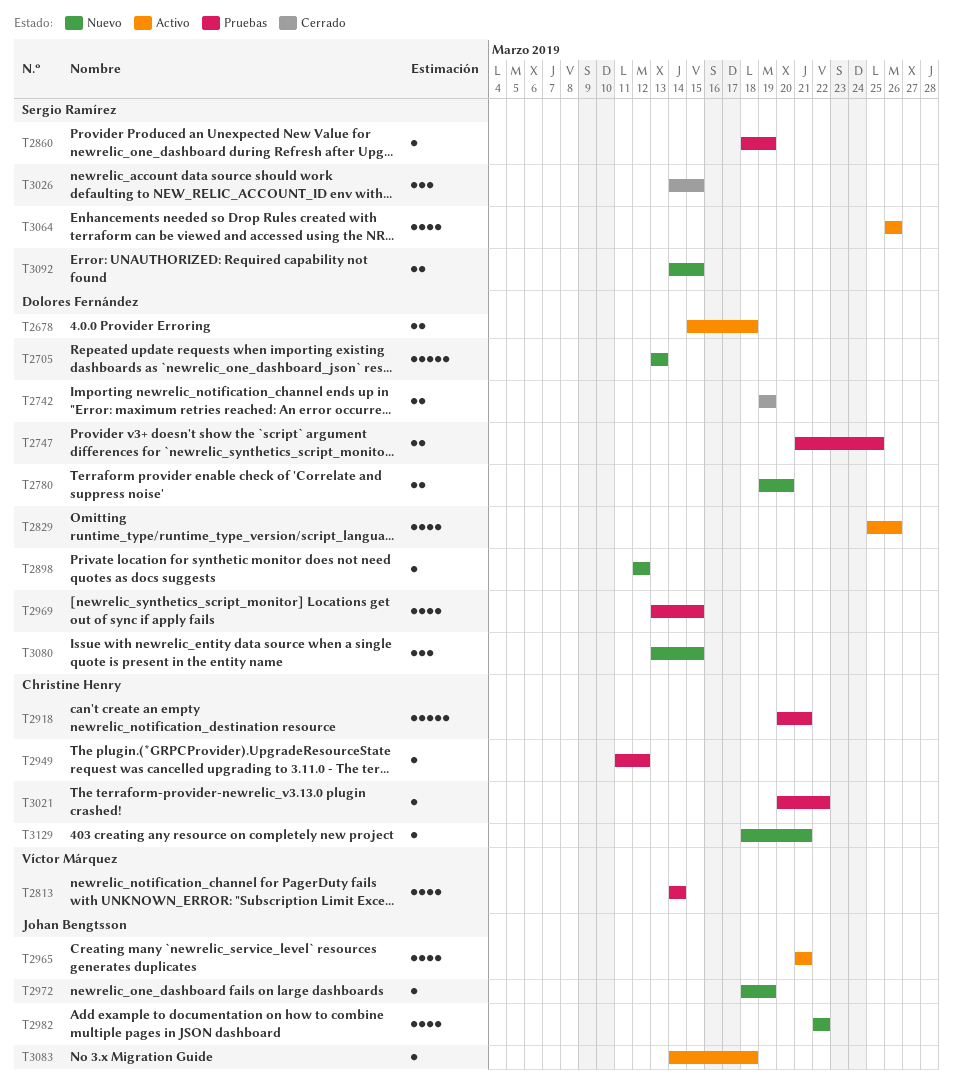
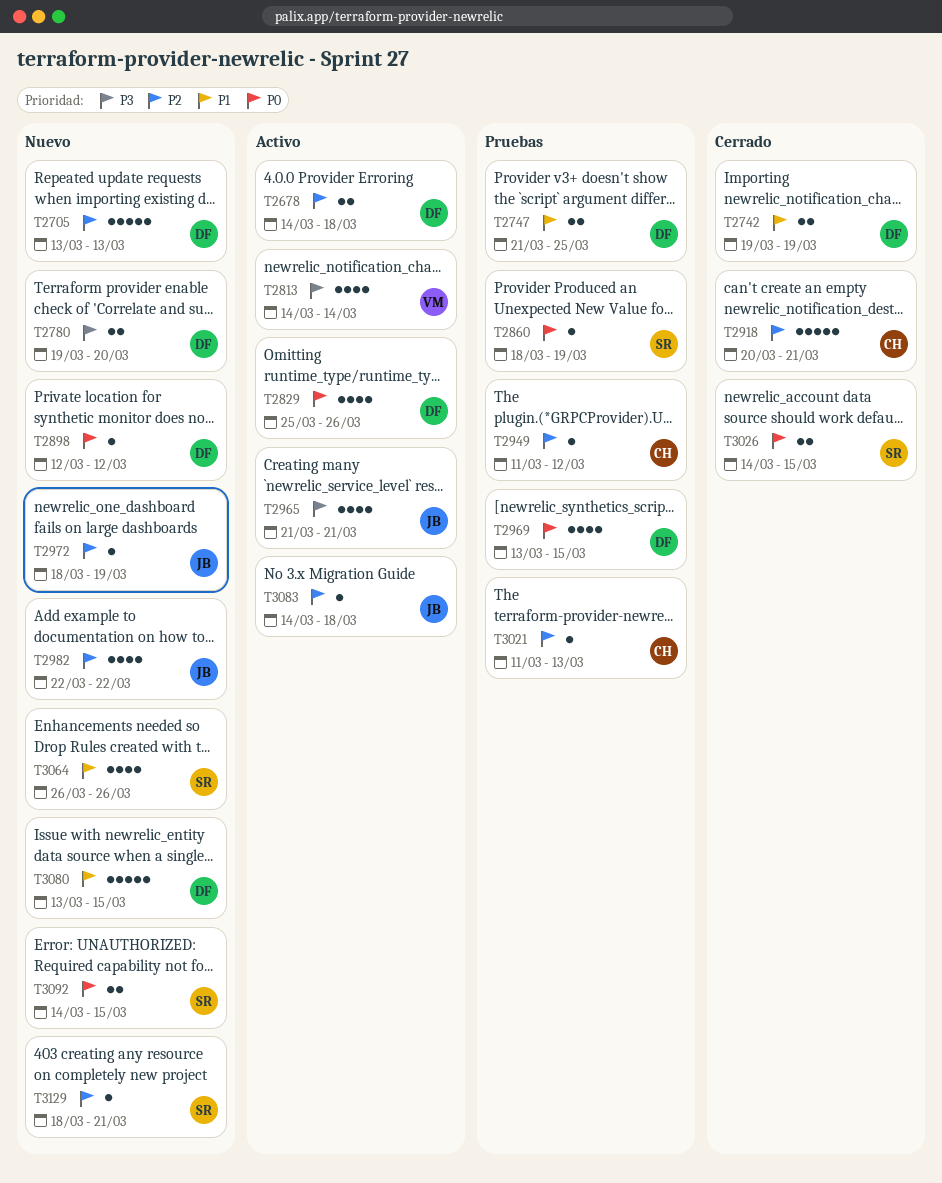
T2678, start: Mar 15 -> Mar 14
T2813, status: Pruebas -> Activo
T2918, status: Pruebas -> Cerrado
T3021, start: Mar 20 -> Mar 11
T3021, due: Mar 22 -> Mar 13
T3026, estimate: 3 -> 2
T3064, status: Activo -> Nuevo
T3080, estimate: 3 -> 5
T3129, owner: Christine Henry -> Sergio Ramírez

